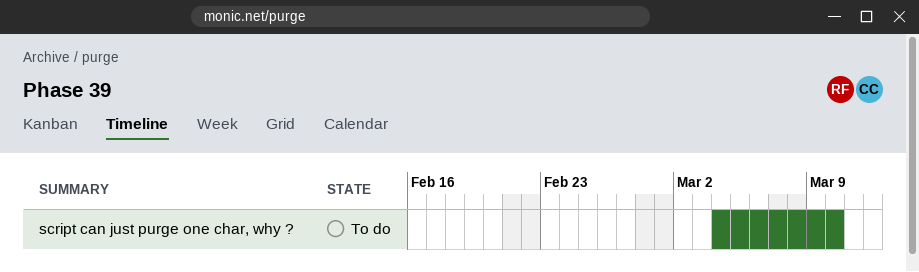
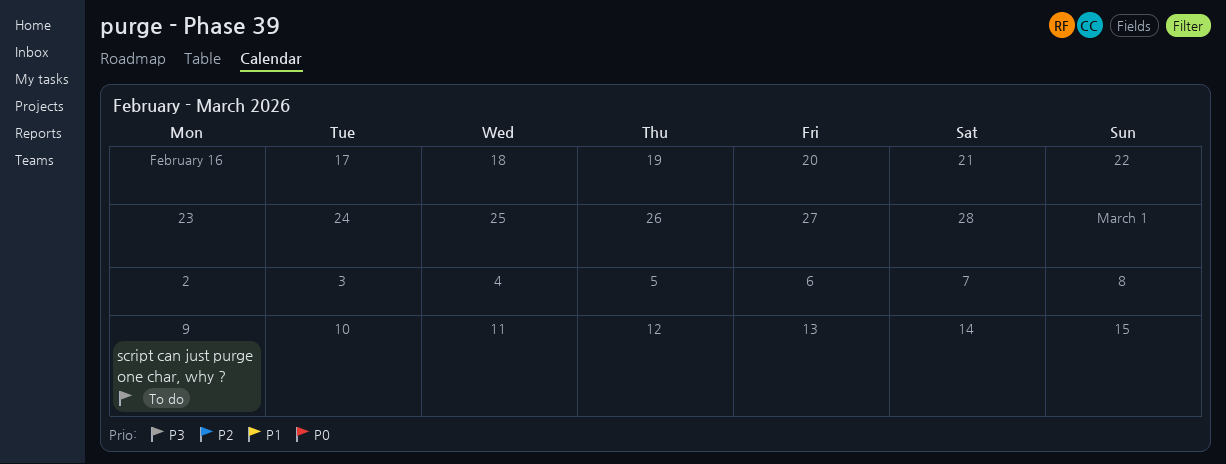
script can just purge one char, why ?, due: Mar 10 -> Mar 9

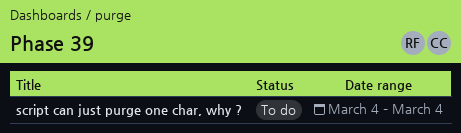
script can just purge one char, why ?, due: Mar 9 -> Mar 4

